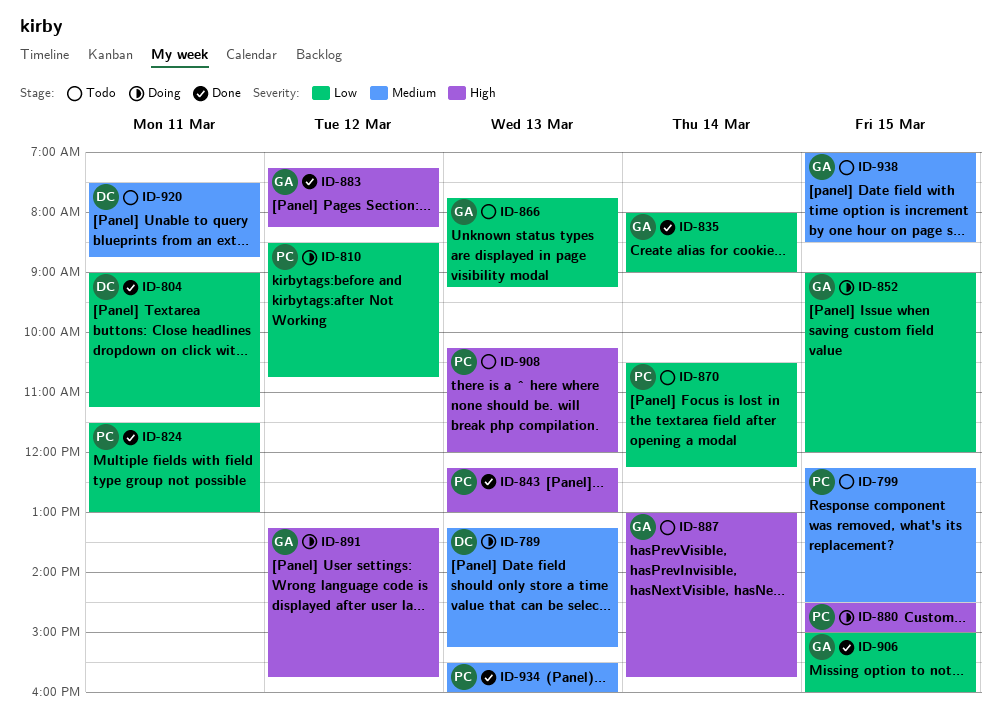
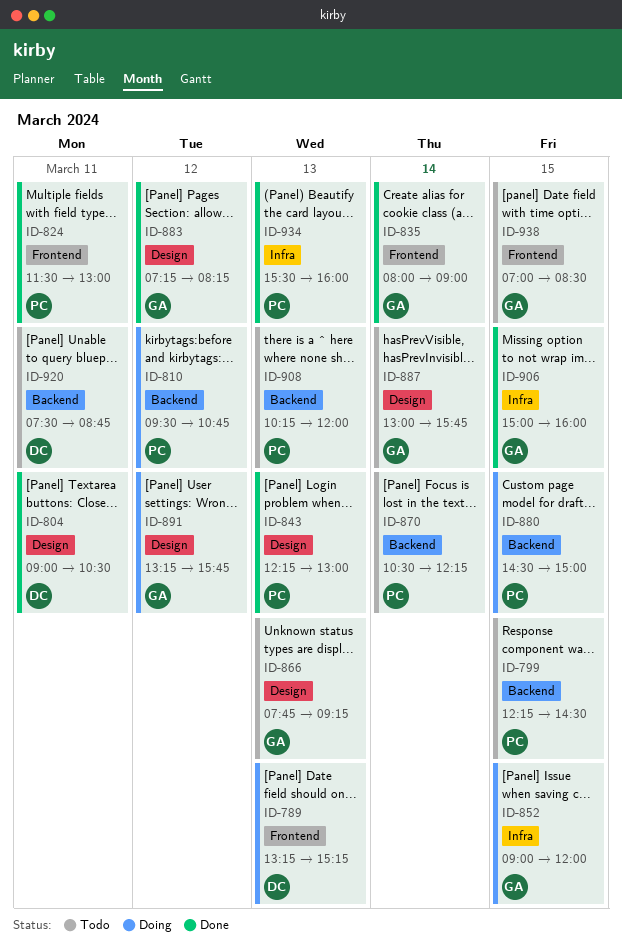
ID-804, ends: 11:15 -> 10:30
ID-810, begins: 08:30 -> 09:30

